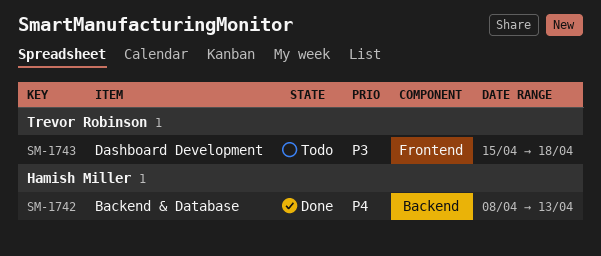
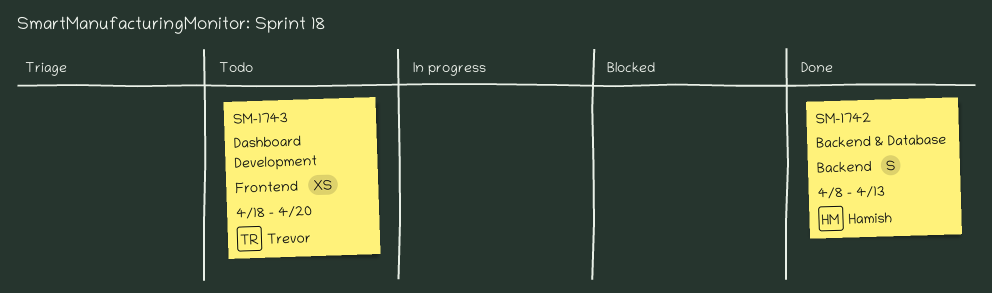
SM-1743, start: Apr 15 -> Apr 18
SM-1743, due: Apr 18 -> Apr 20

